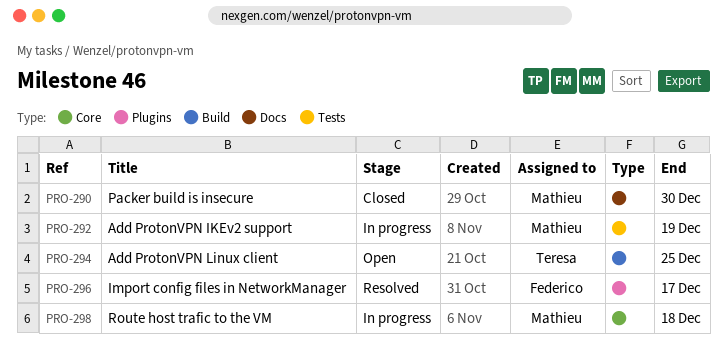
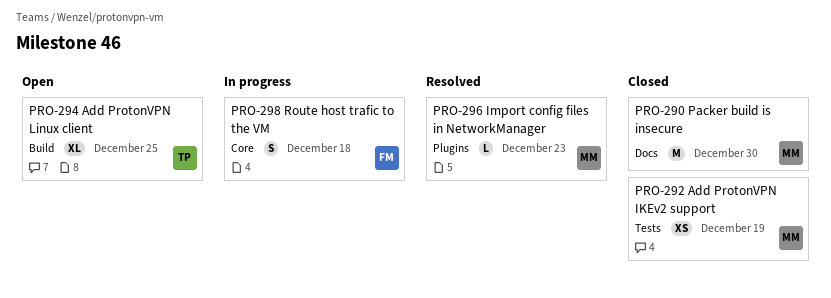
PRO-292, status: In progress -> Closed
PRO-296, owner: Federico -> Mathieu
PRO-296, due: Dec 17 -> Dec 23
PRO-298, owner: Mathieu -> Federico

